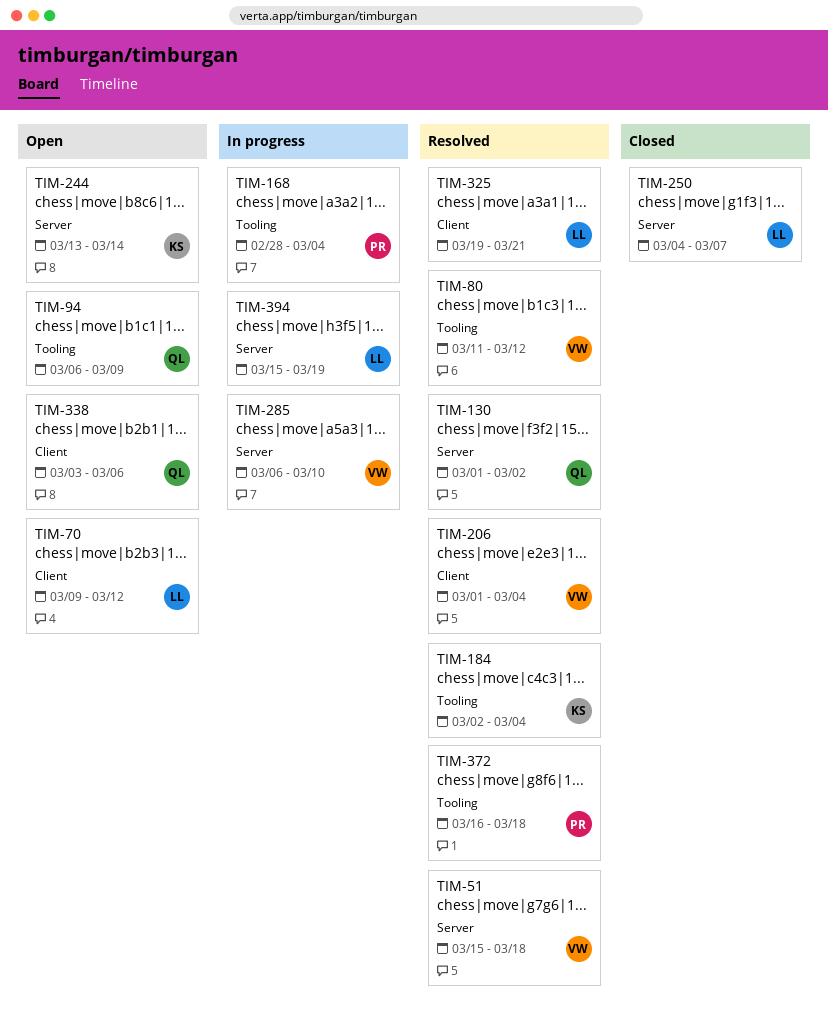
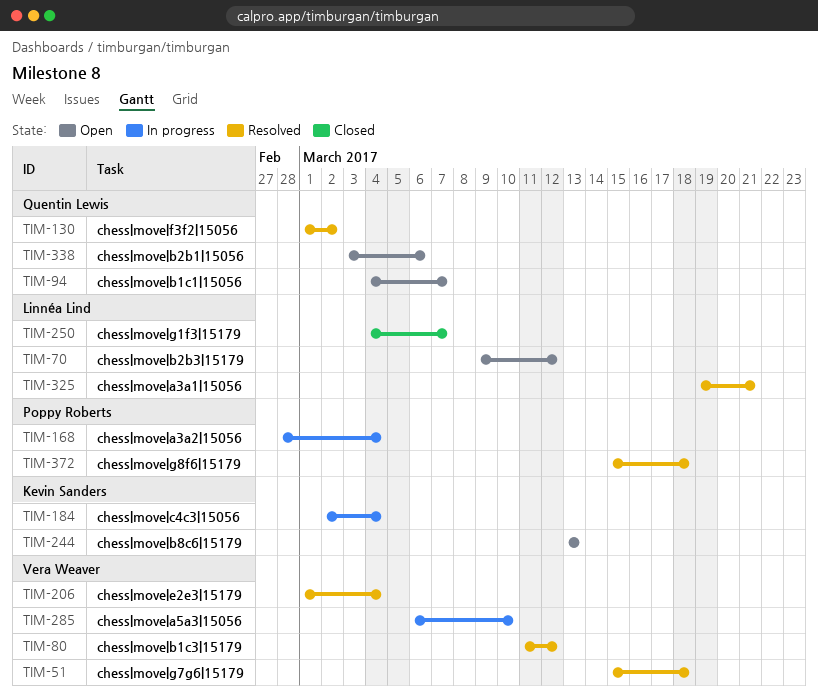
TIM-94, start: Mar 6 -> Mar 4
TIM-94, due: Mar 9 -> Mar 7
TIM-184, status: Resolved -> In progress
TIM-244, due: Mar 14 -> Mar 13
TIM-372, start: Mar 16 -> Mar 15
TIM-394: present -> none

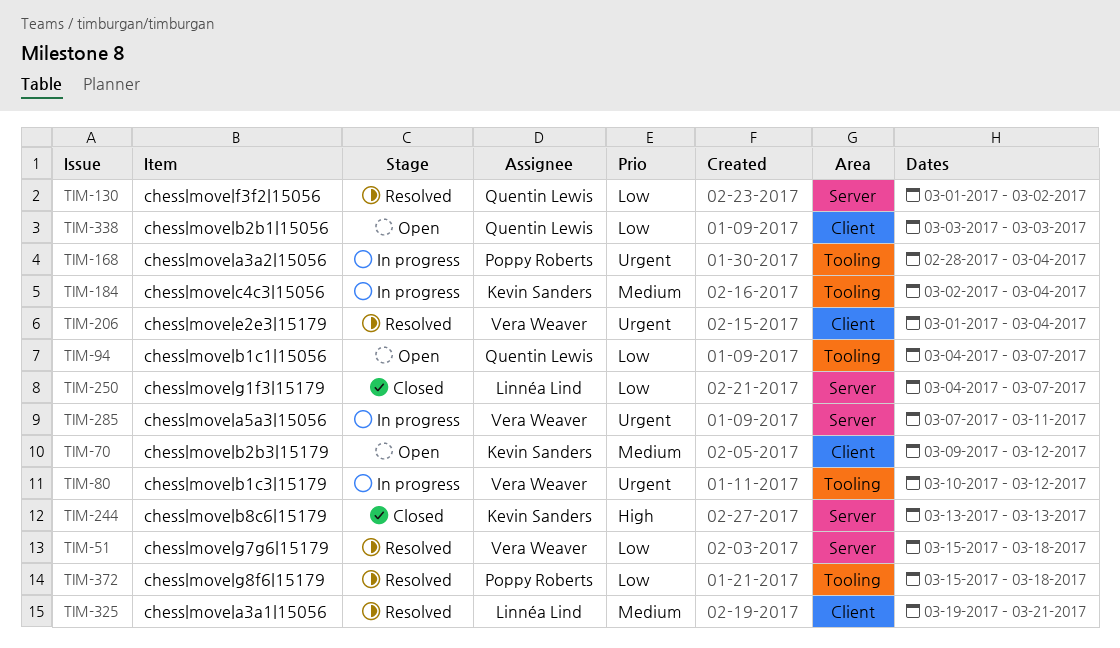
TIM-70, owner: Linnéa Lind -> Kevin Sanders
TIM-80, status: Resolved -> In progress
TIM-80, start: Mar 11 -> Mar 10
TIM-244, status: Open -> Closed
TIM-285, start: Mar 6 -> Mar 7
TIM-285, due: Mar 10 -> Mar 11
TIM-338, due: Mar 6 -> Mar 3

